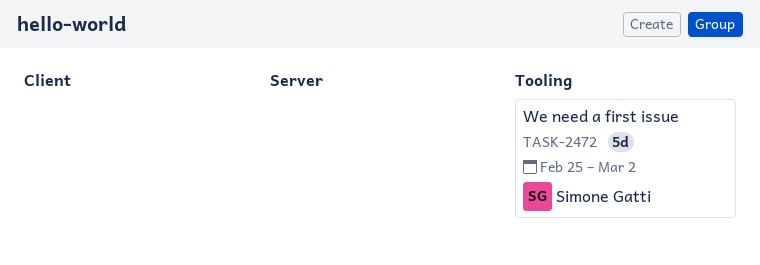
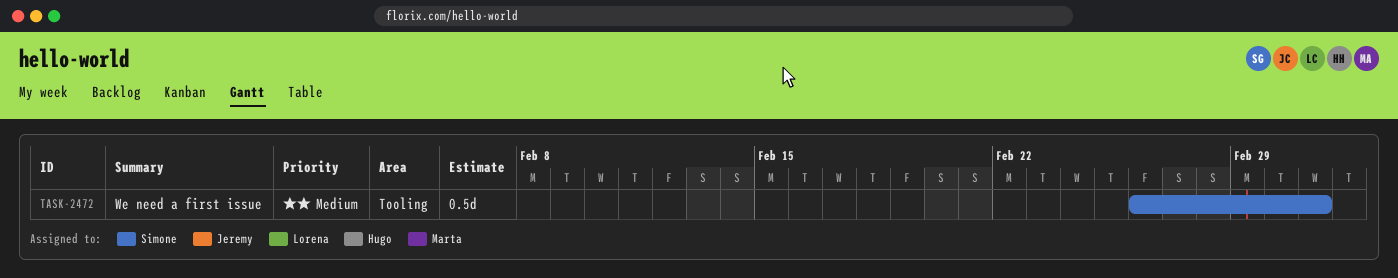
TASK-2472, estimate: 5d -> 0.5d
TASK-2472, start: Feb 25 -> Feb 26

